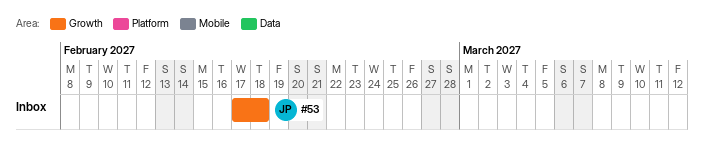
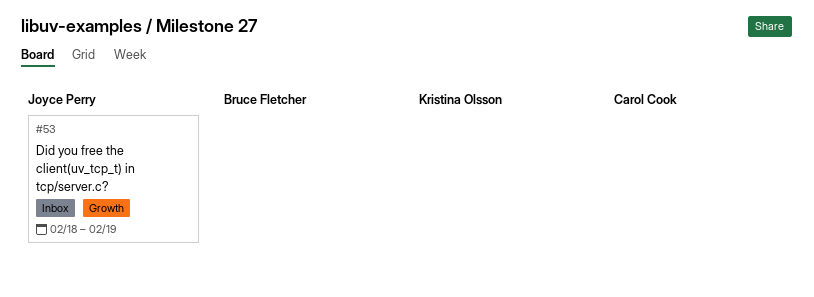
#53, start: Feb 17 -> Feb 18
#53, due: Feb 18 -> Feb 19

